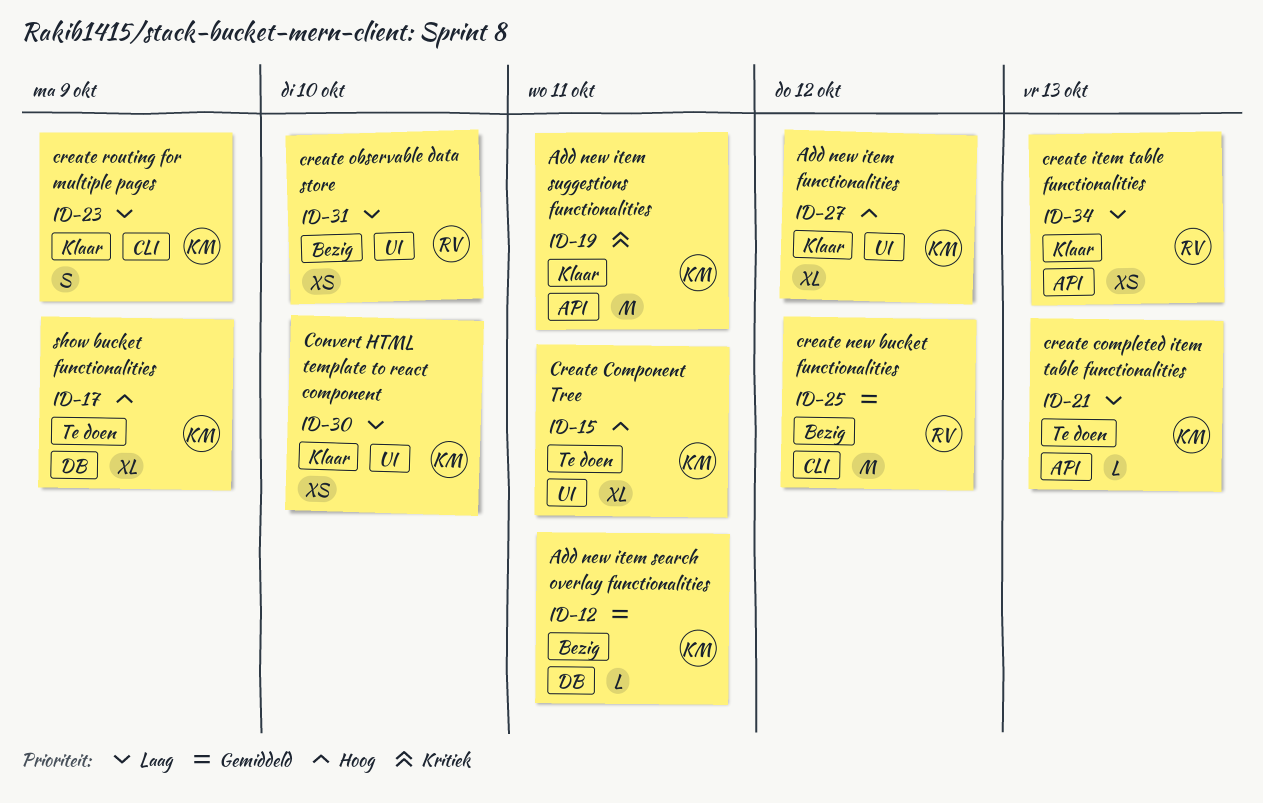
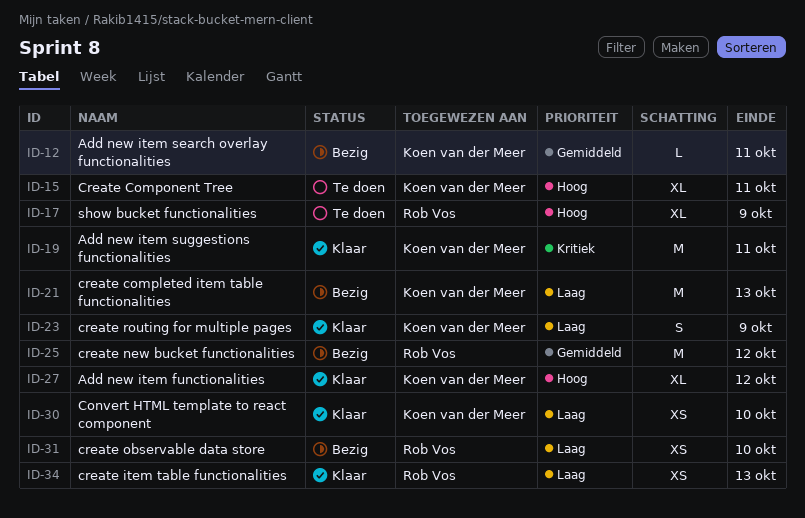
ID-17, owner: Koen van der Meer -> Rob Vos
ID-21, status: Te doen -> Bezig
ID-21, estimate: L -> M

